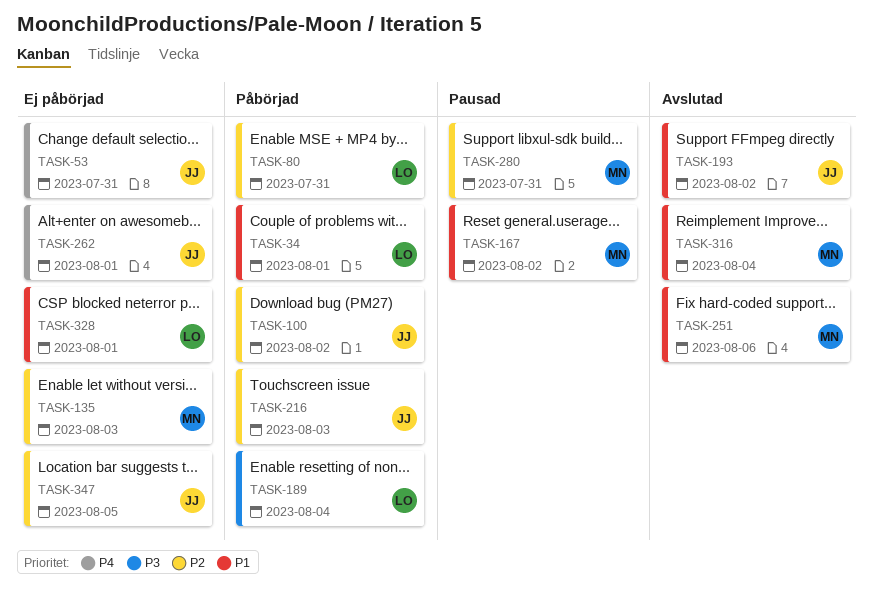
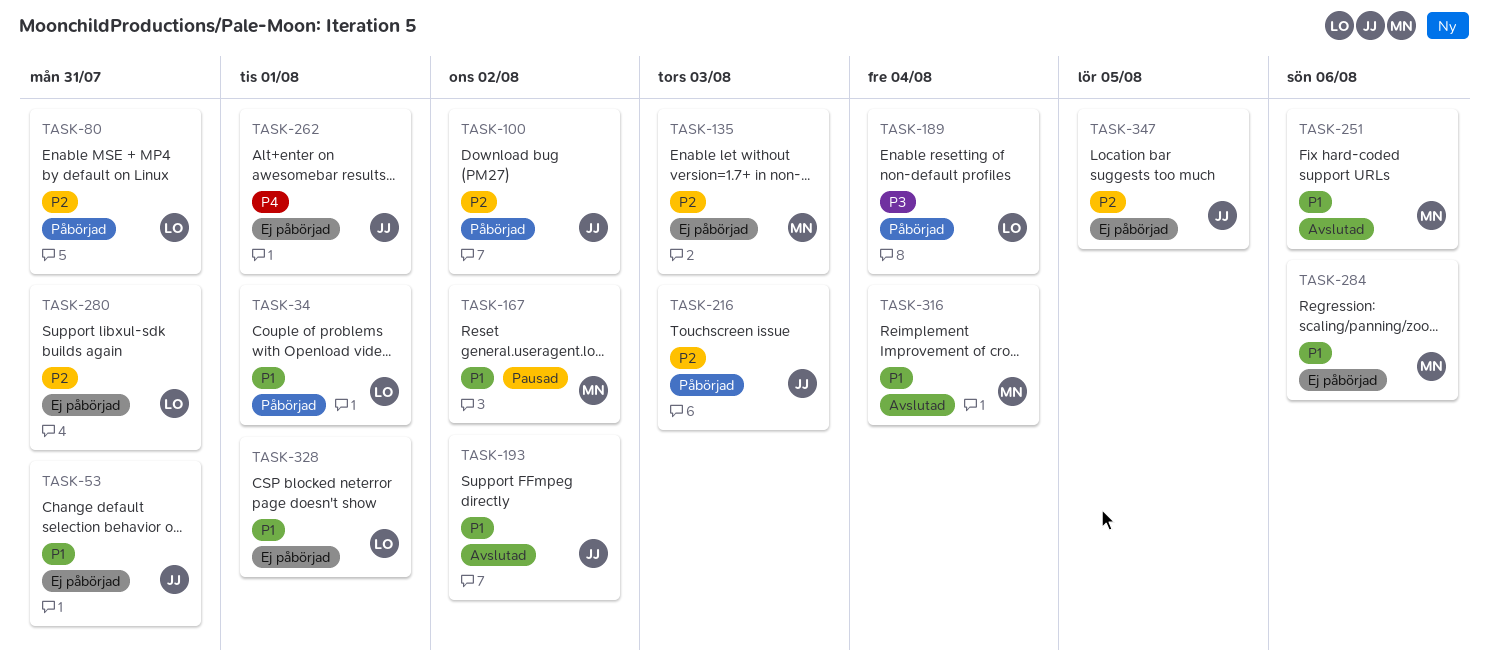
TASK-53, priority: P4 -> P1
TASK-280, status: Pausad -> Ej påbörjad
TASK-280, owner: MN -> LO
TASK-284: none -> present

